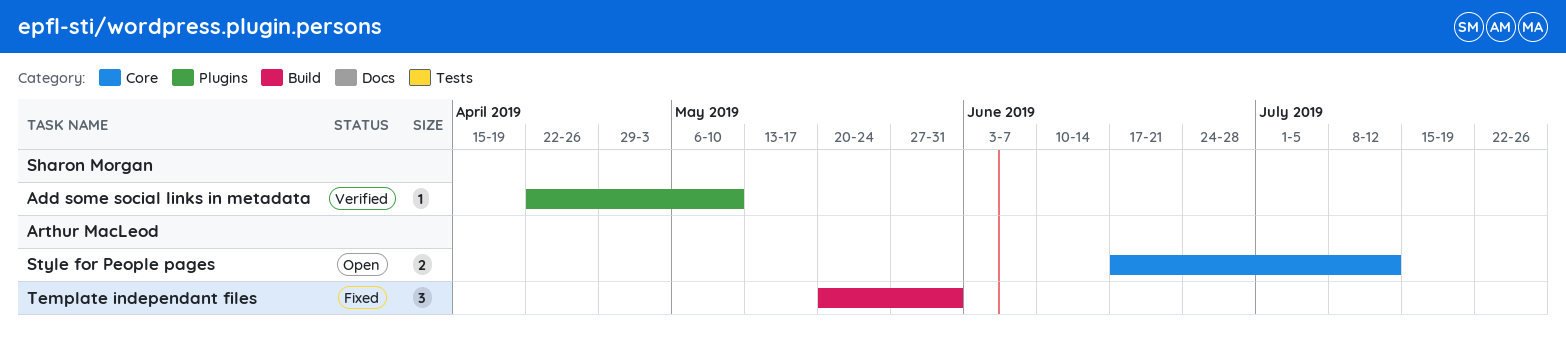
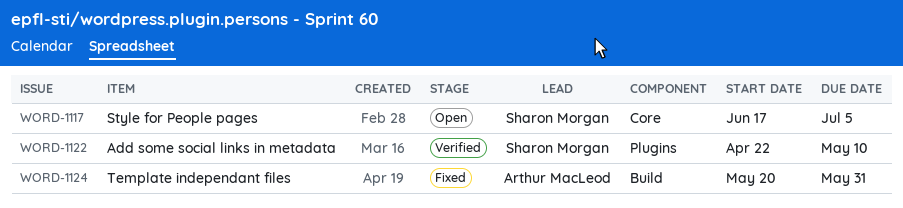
Style for People pages, owner: Arthur MacLeod -> Sharon Morgan
Style for People pages, due: Jul 12 -> Jul 5

